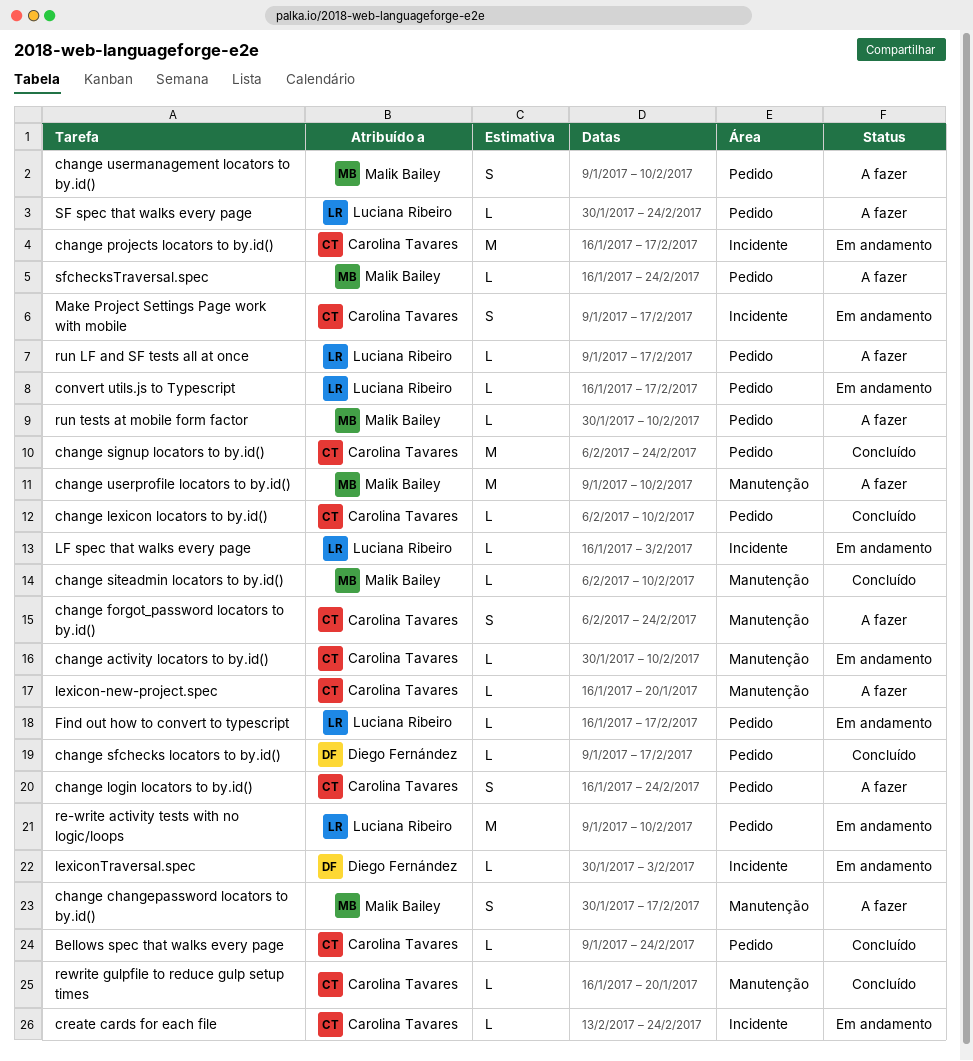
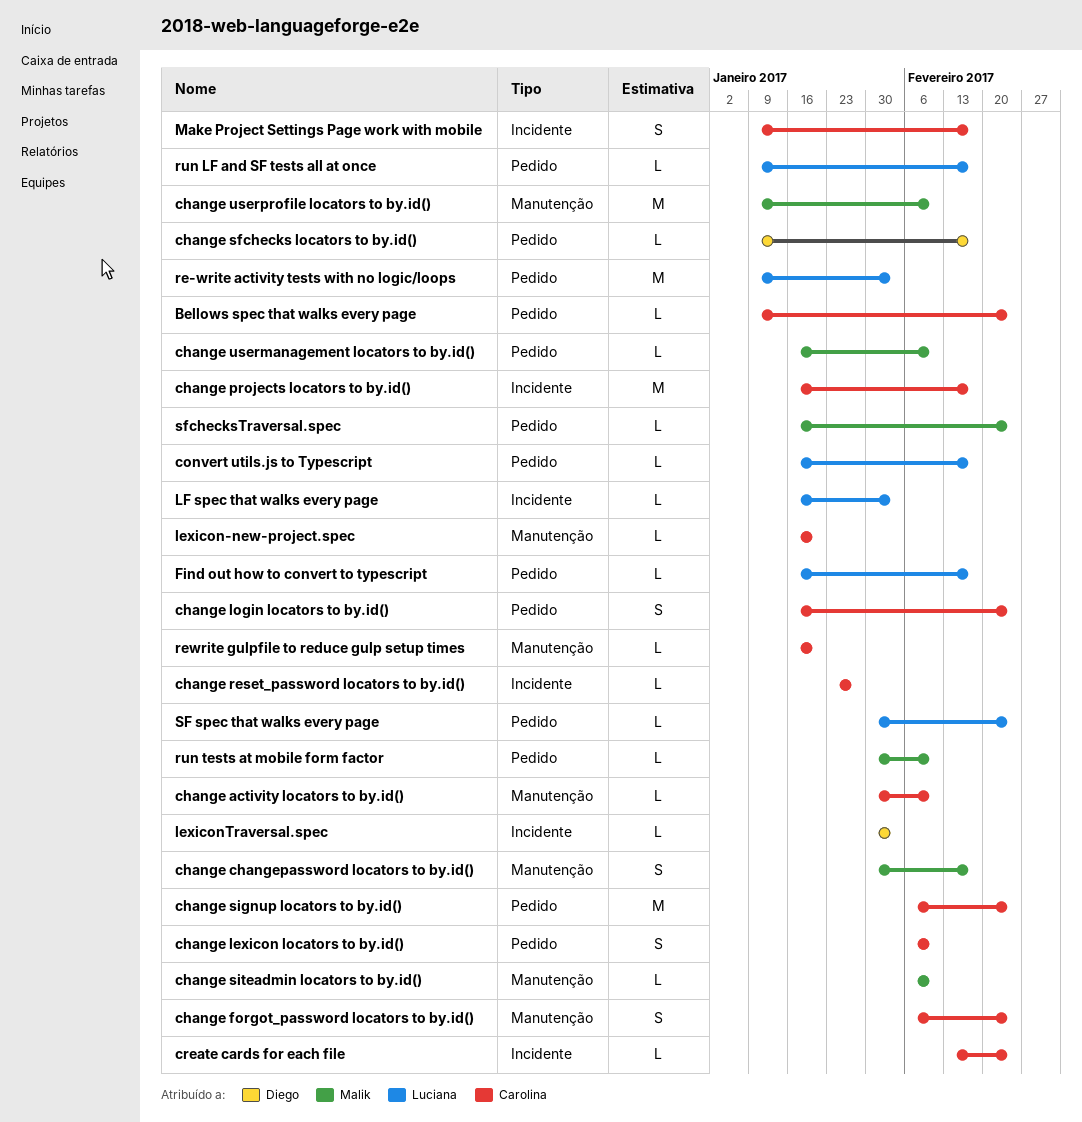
change lexicon locators to by.id(), estimate: L -> S
change reset_password locators to by.id(): none -> present
change usermanagement locators to by.id(), estimate: S -> L
change usermanagement locators to by.id(), start: Jan 9 -> Jan 16
re-write activity tests with no logic/loops, due: Feb 10 -> Feb 3

